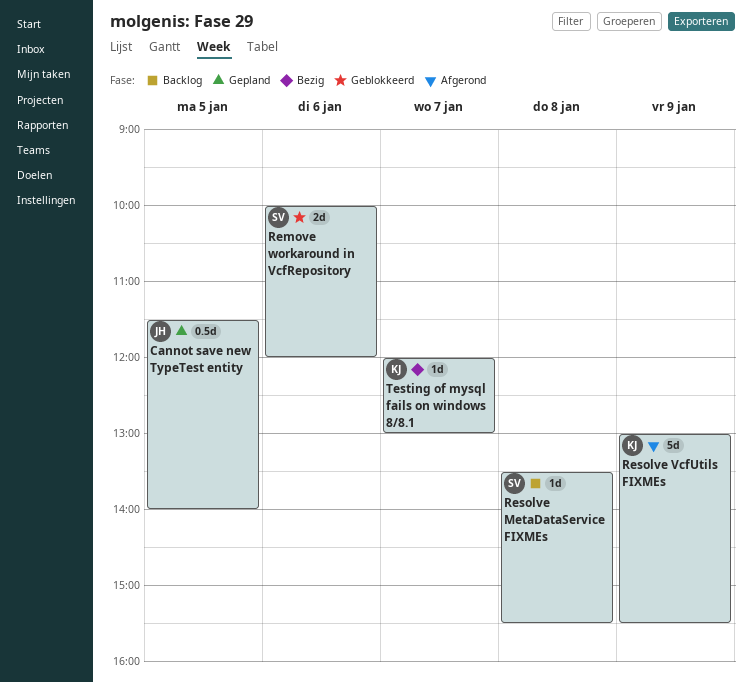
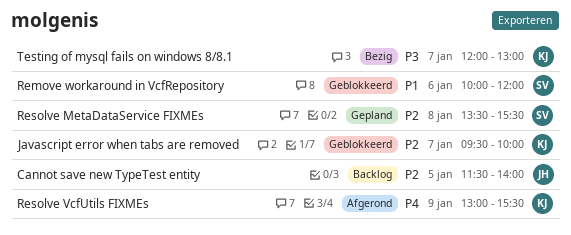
Cannot save new TypeTest entity, status: Gepland -> Backlog
Javascript error when tabs are removed: none -> present
Resolve MetaDataService FIXMEs, status: Backlog -> Gepland

